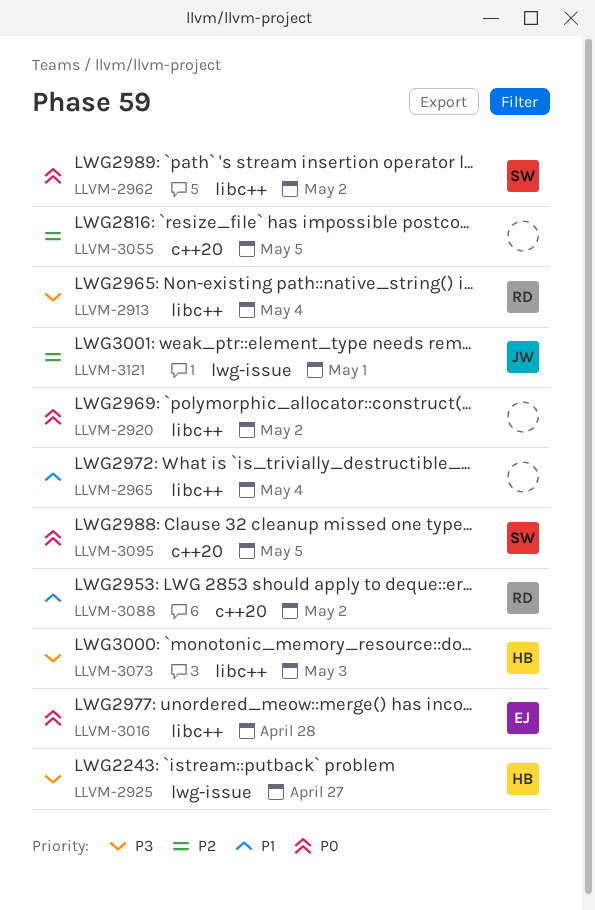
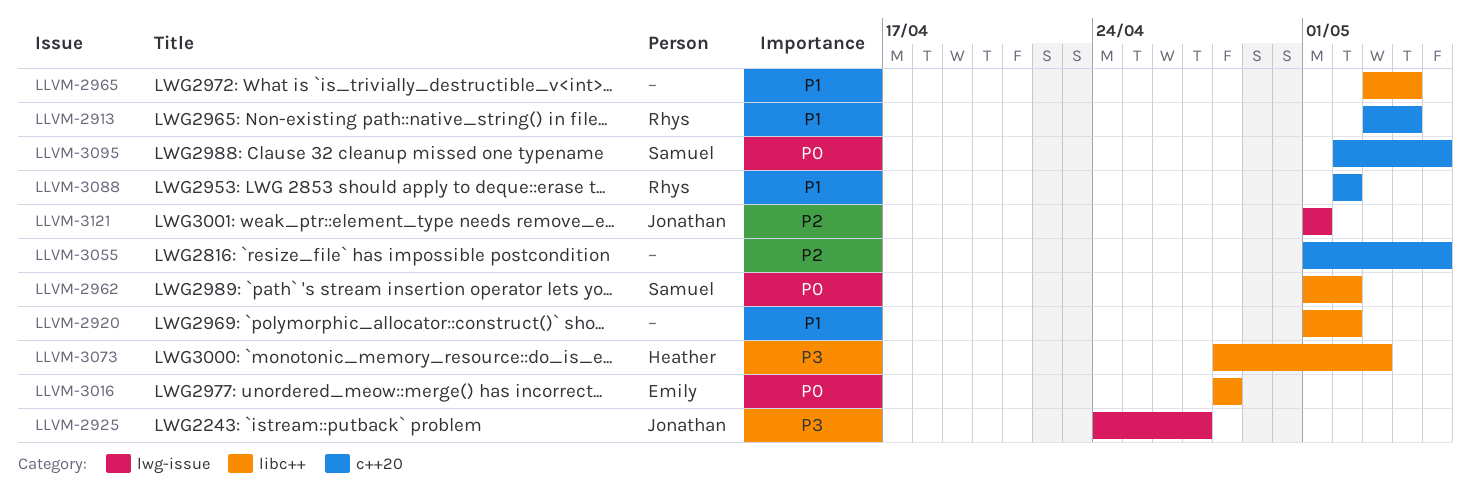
LLVM-2913, priority: P3 -> P1
LLVM-2913, label: libc++ -> c++20
LLVM-2920, priority: P0 -> P1
LLVM-2925, owner: Heather -> Jonathan

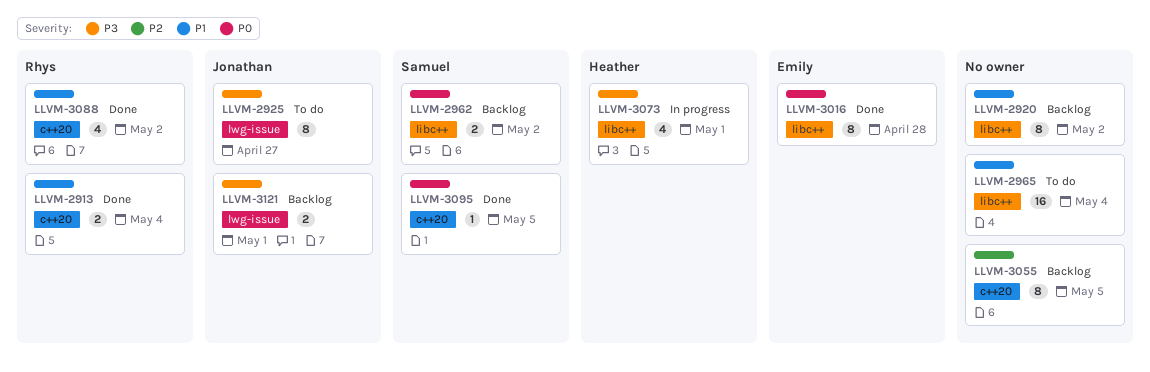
LLVM-3073, due: May 3 -> May 1
LLVM-3121, priority: P2 -> P3

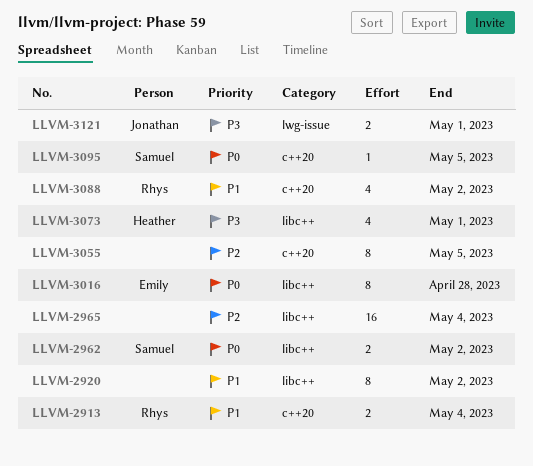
LLVM-2925: present -> none
LLVM-2965, priority: P1 -> P2

